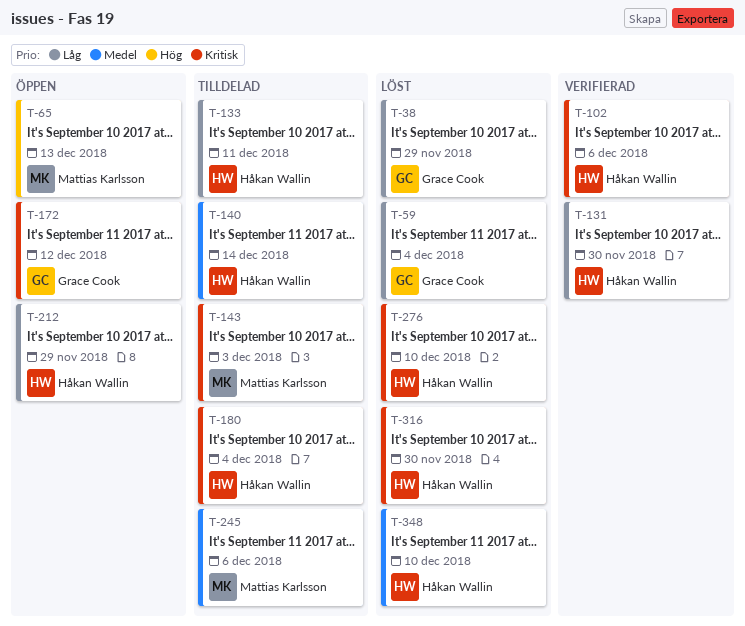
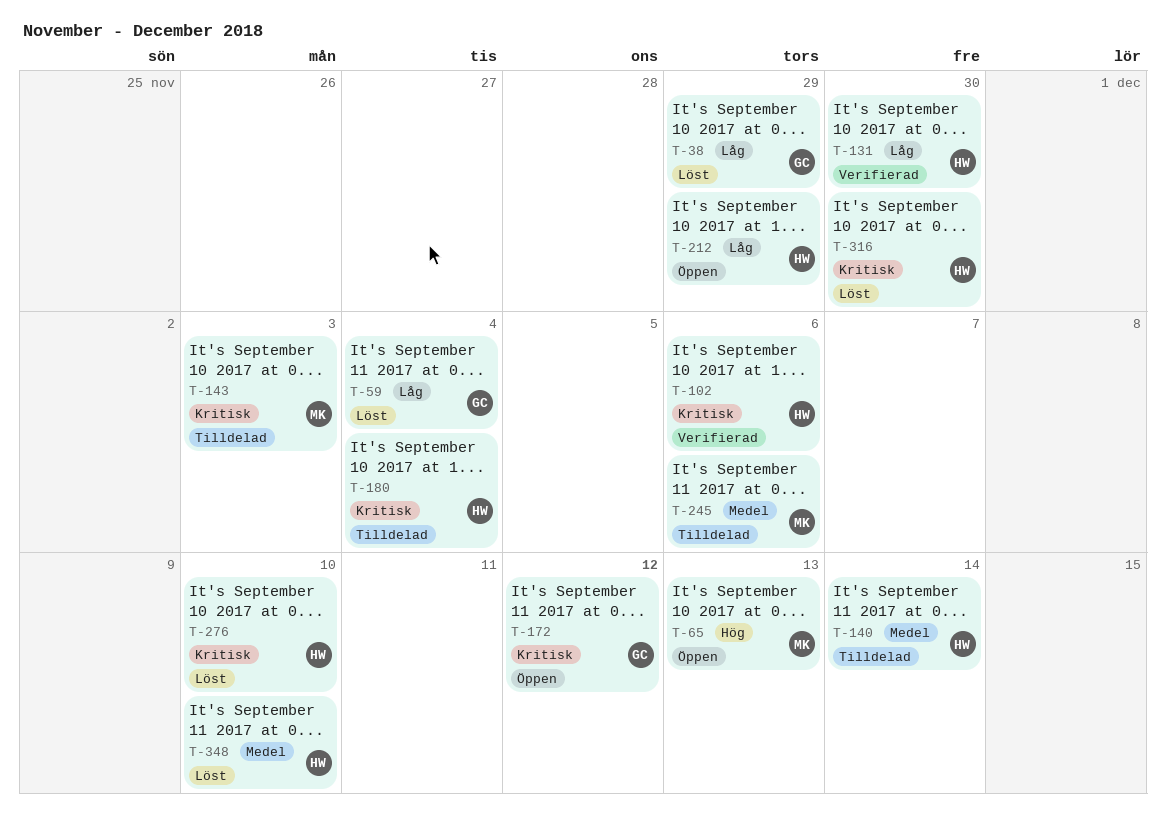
T-133: present -> none

